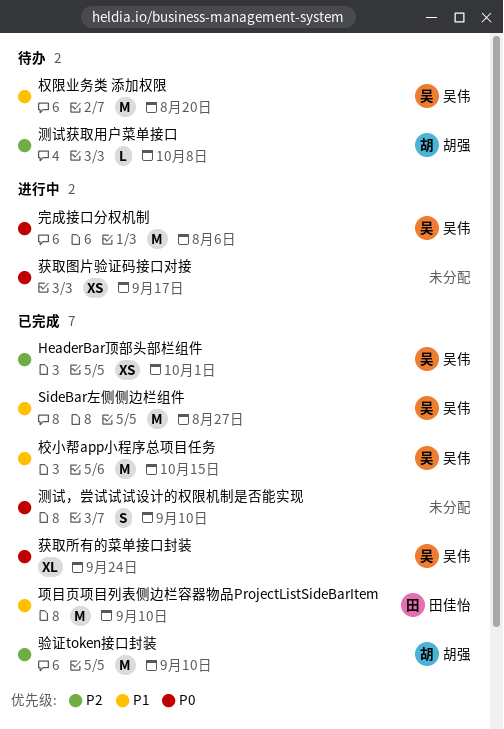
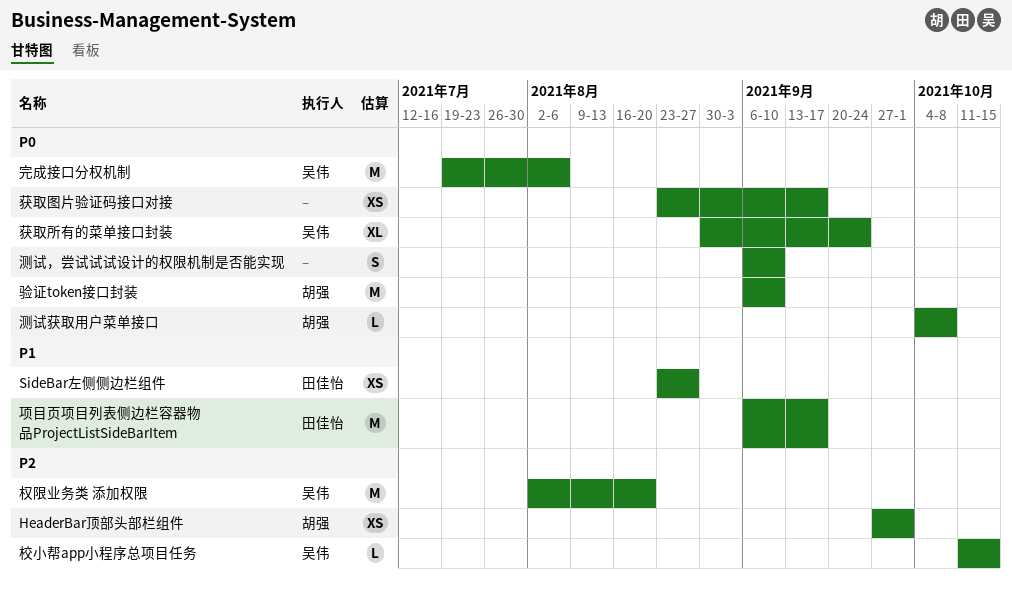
HeaderBar顶部头部栏组件, owner: 吴伟 -> 胡强
SideBar左侧侧边栏组件, owner: 吴伟 -> 田佳怡
SideBar左侧侧边栏组件, estimate: M -> XS
权限业务类 添加权限, priority: P1 -> P2
校小帮app小程序总项目任务, priority: P1 -> P2
校小帮app小程序总项目任务, estimate: M -> L
测试获取用户菜单接口, priority: P2 -> P0
项目页项目列表侧边栏容器物品ProjectListSideBarItem, due: Sep 10 -> Sep 17
验证token接口封装, priority: P2 -> P0

